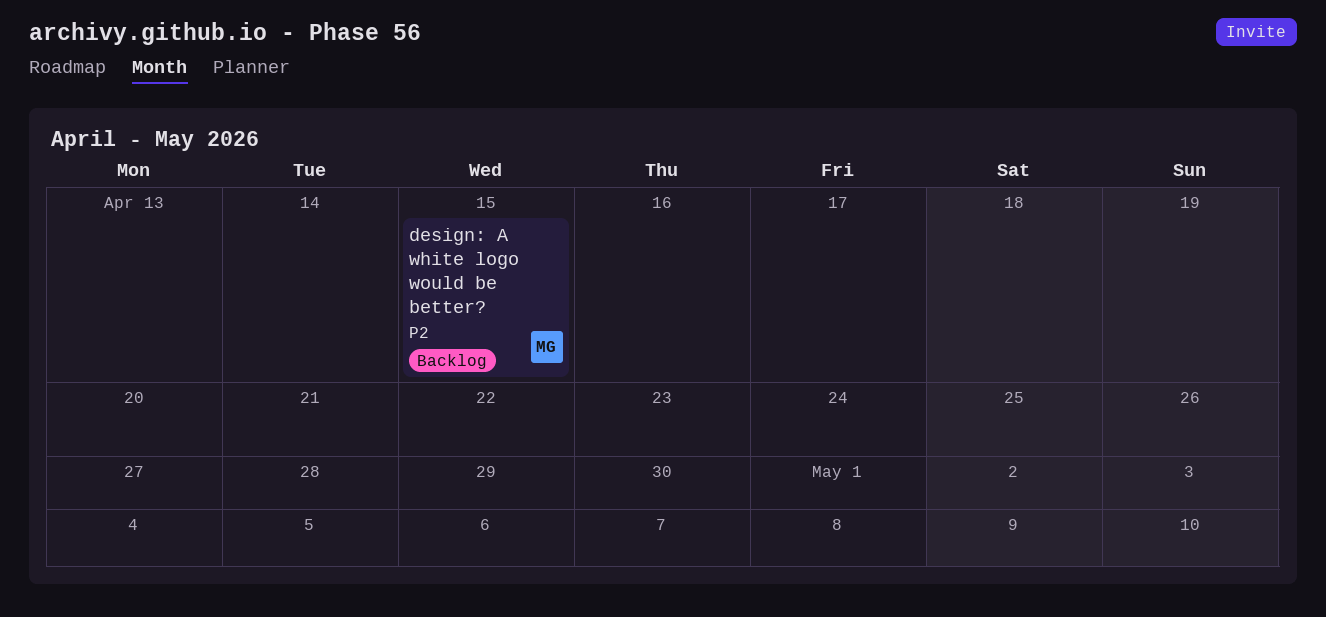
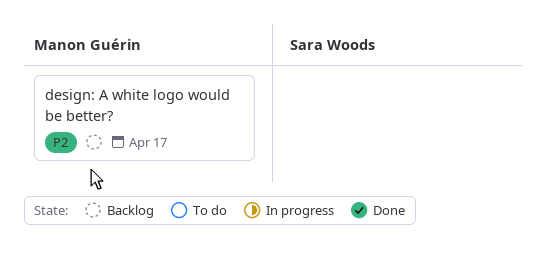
design: A white logo would be better?, due: Apr 15 -> Apr 17

